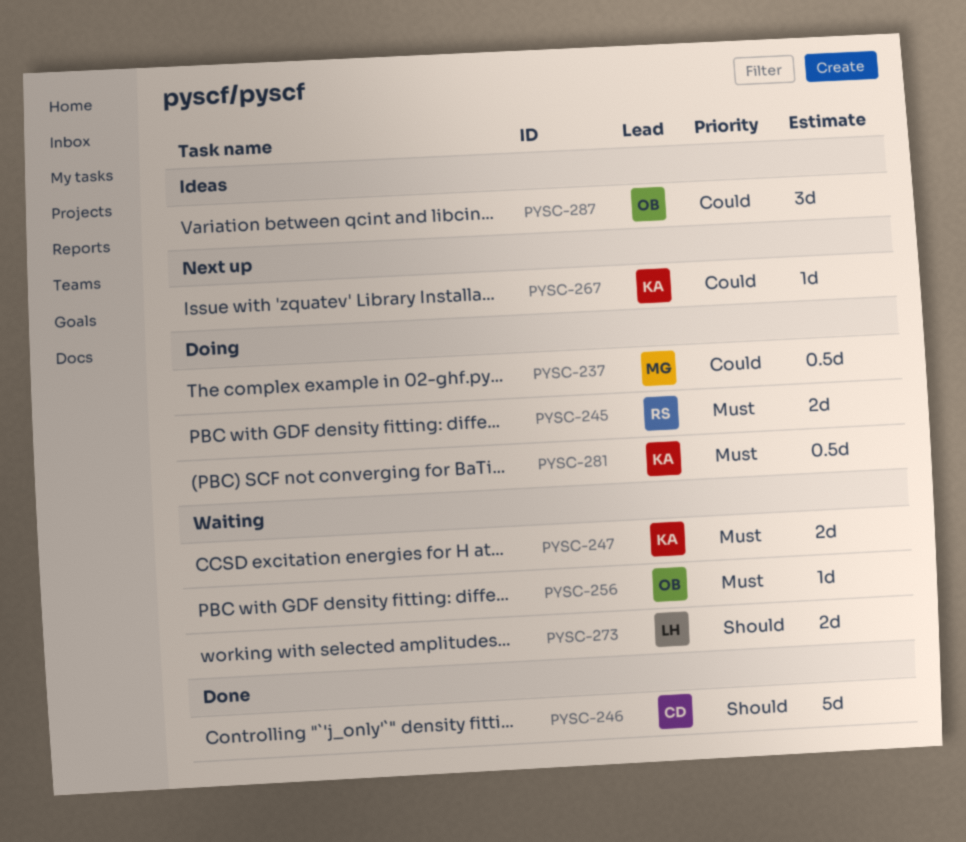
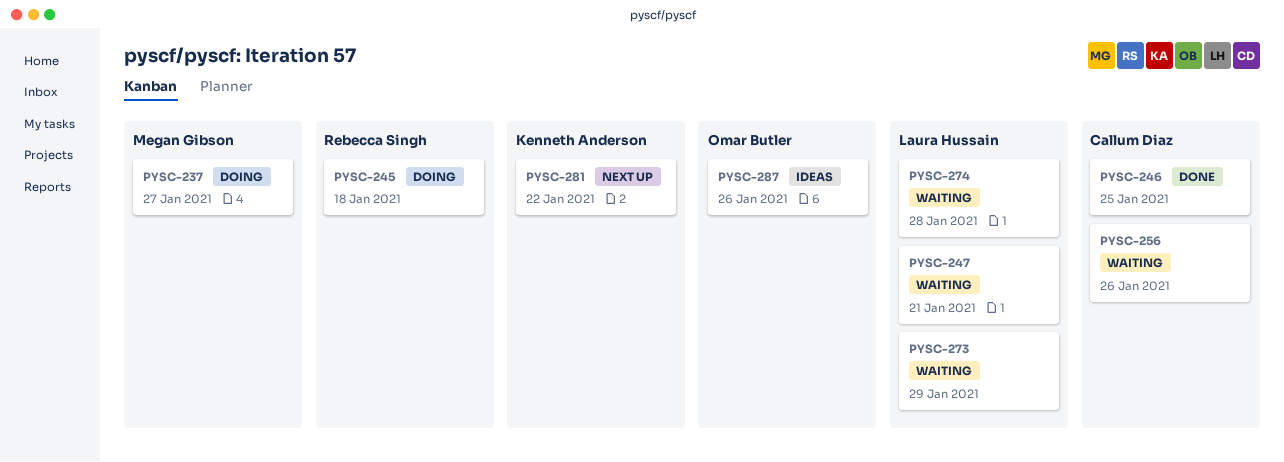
PYSC-247, owner: Kenneth Anderson -> Laura Hussain
PYSC-256, owner: Omar Butler -> Callum Diaz
PYSC-267: present -> none
PYSC-274: none -> present
PYSC-281, status: Doing -> Next up

